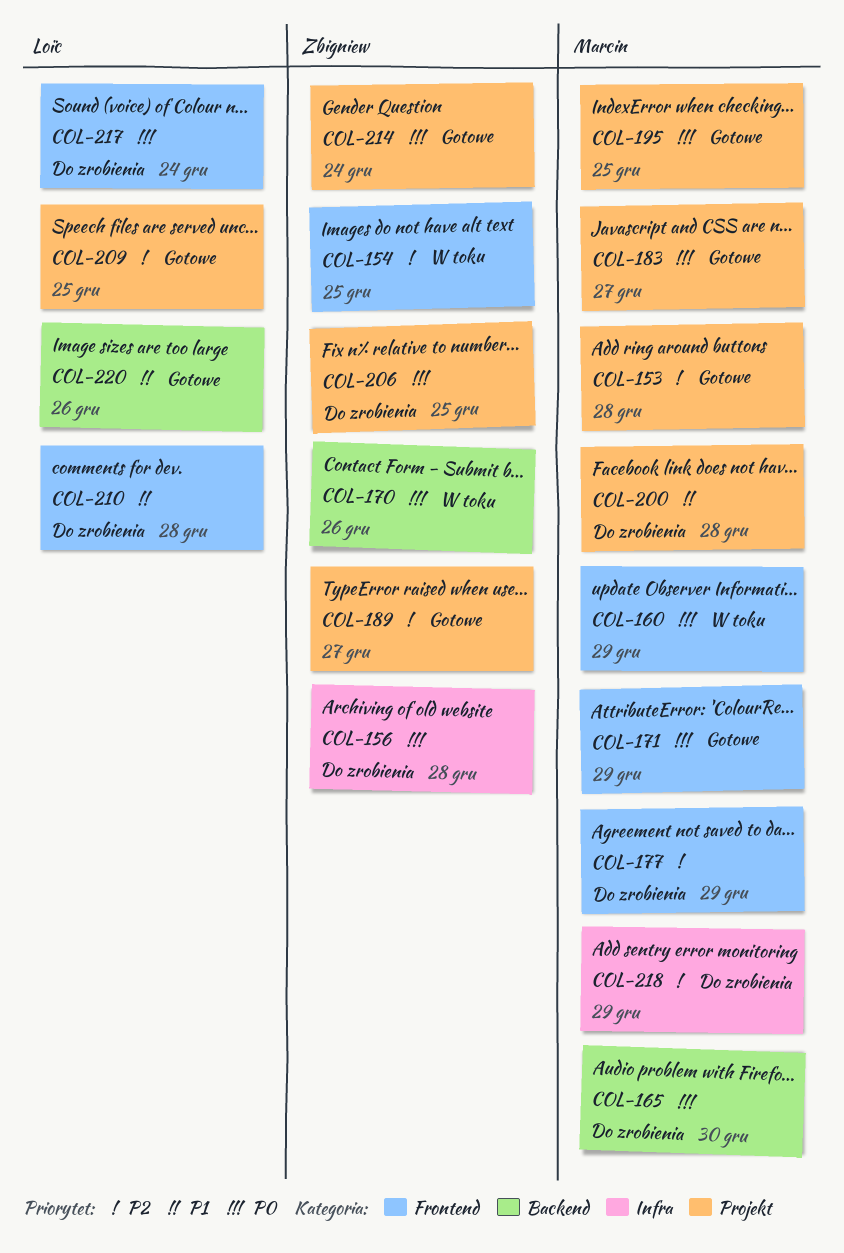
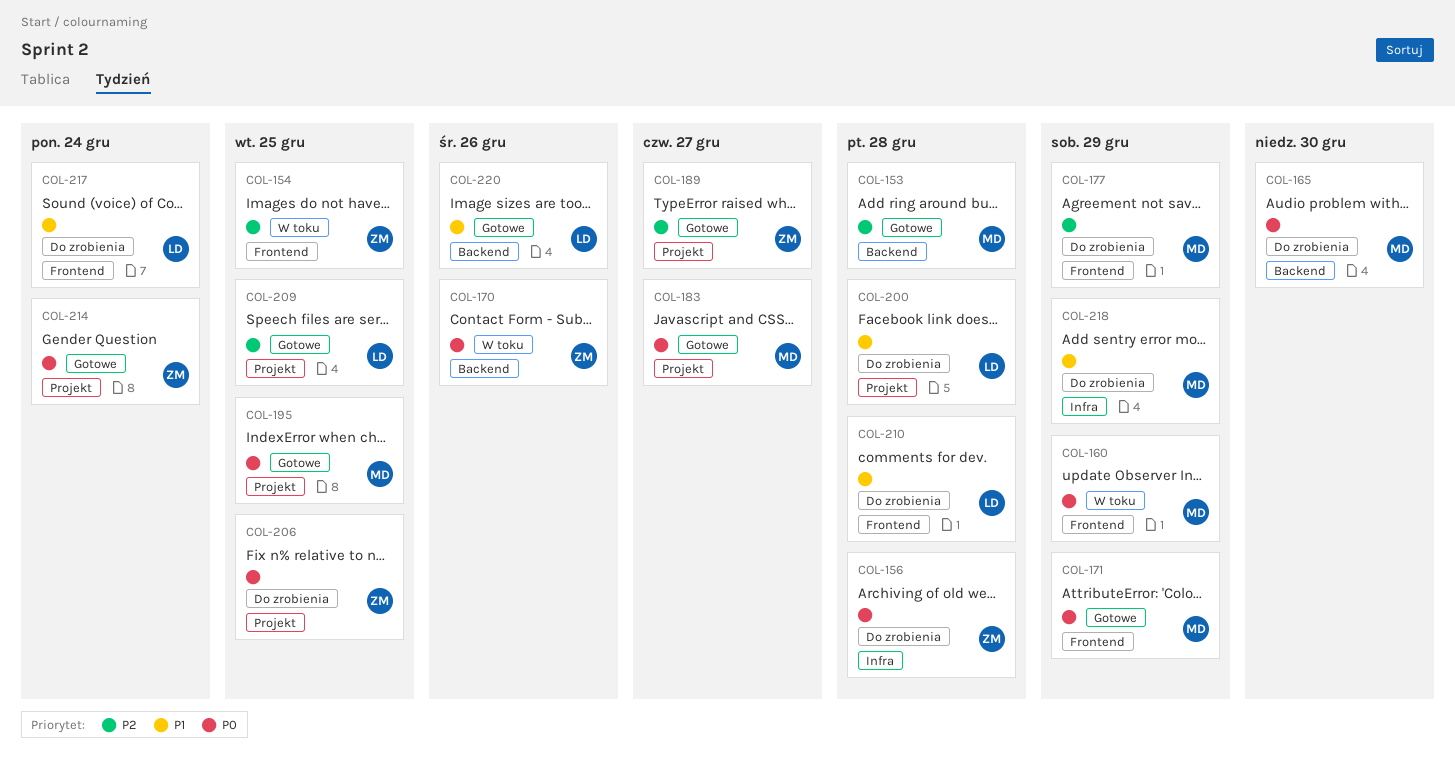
COL-153, label: Projekt -> Backend
COL-200, owner: Marcin -> Loïc
COL-217, priority: P0 -> P1
COL-218, priority: P2 -> P1

